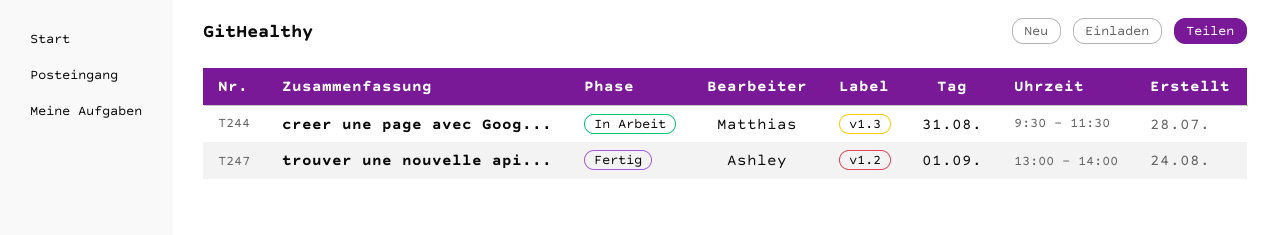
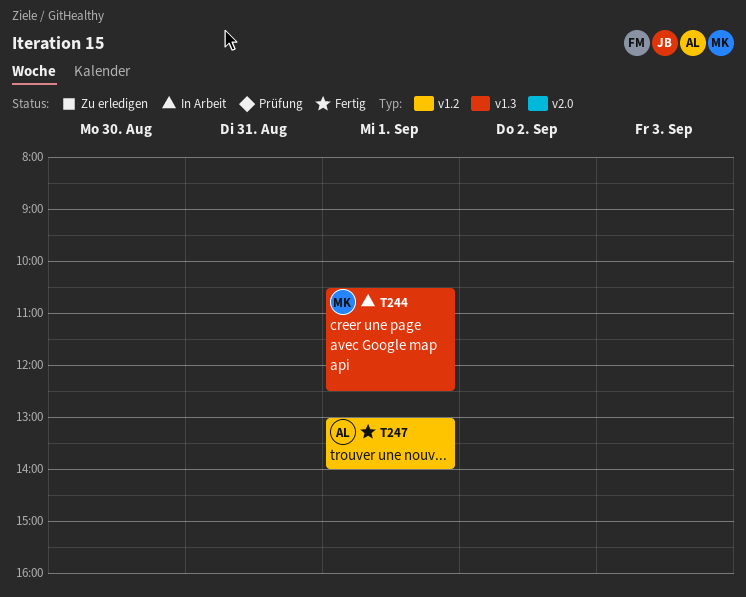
T244, day: Aug 31 -> Sep 1
T244, begins: 09:30 -> 10:30
T244, ends: 11:30 -> 12:30

